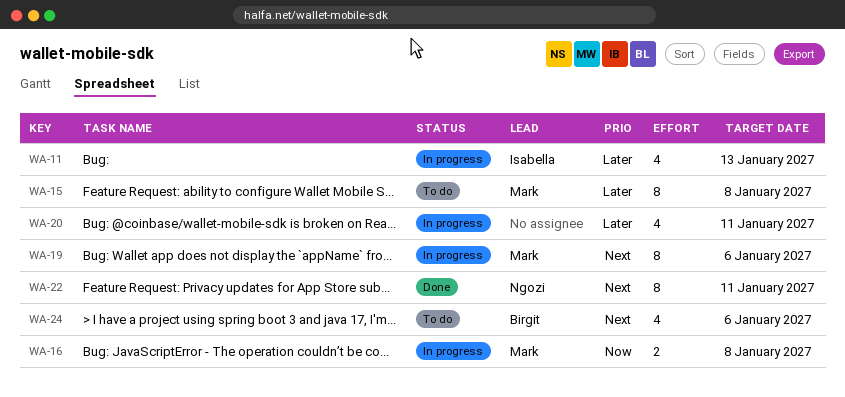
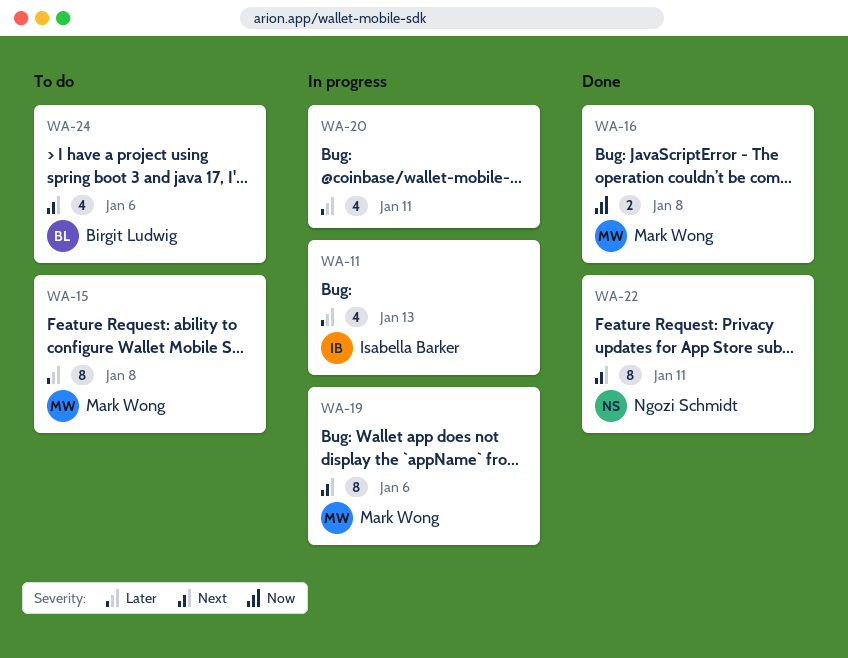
WA-16, status: In progress -> Done

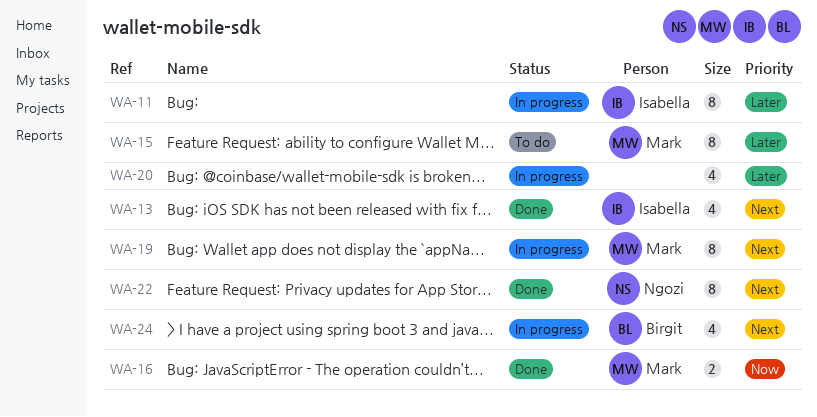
WA-11, estimate: 4 -> 8
WA-13: none -> present
WA-24, status: To do -> In progress

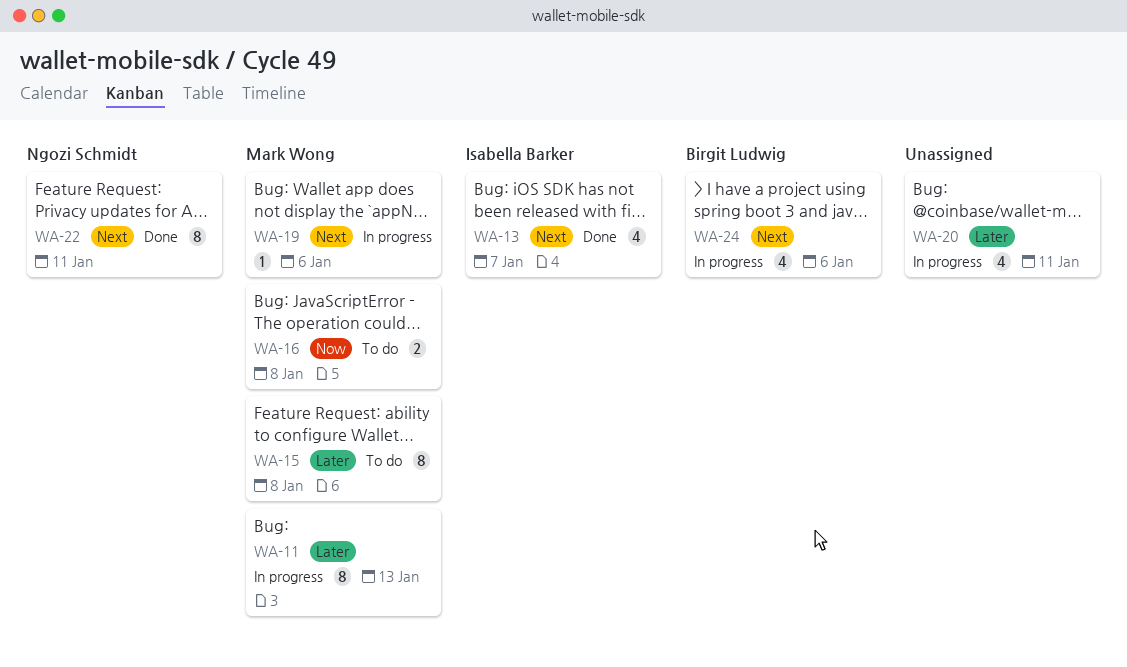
WA-11, owner: Isabella Barker -> Mark Wong
WA-16, status: Done -> To do
WA-19, estimate: 8 -> 1

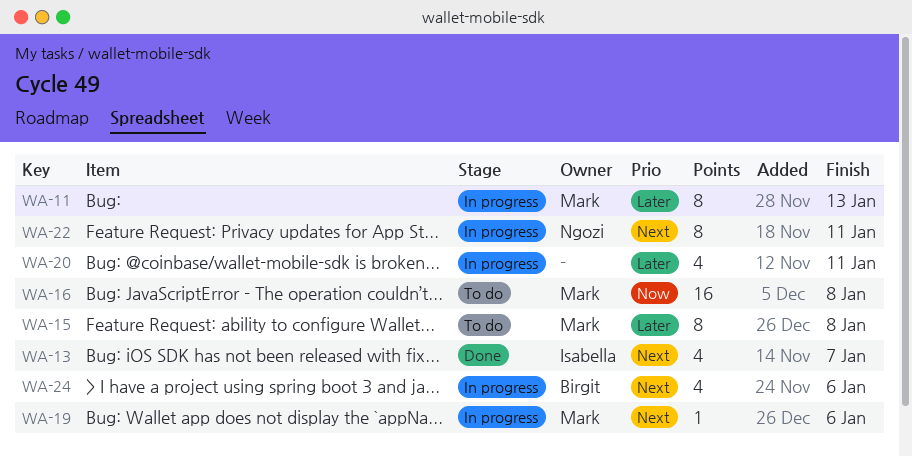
WA-16, estimate: 2 -> 16
WA-22, status: Done -> In progress

